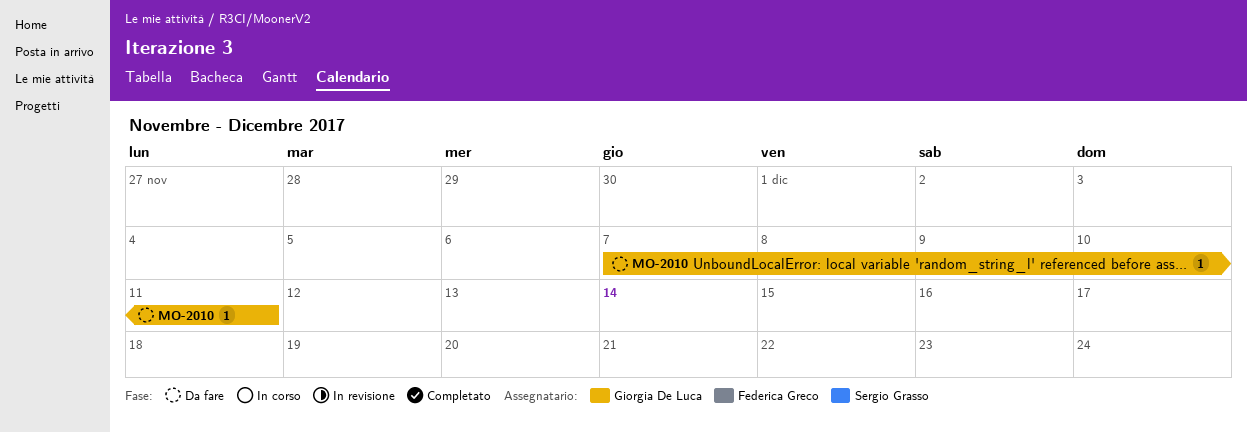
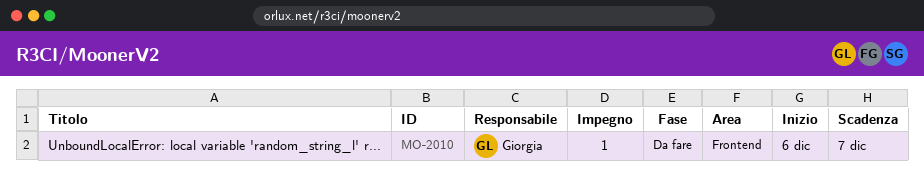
MO-2010, start: Dec 7 -> Dec 6
MO-2010, due: Dec 11 -> Dec 7

